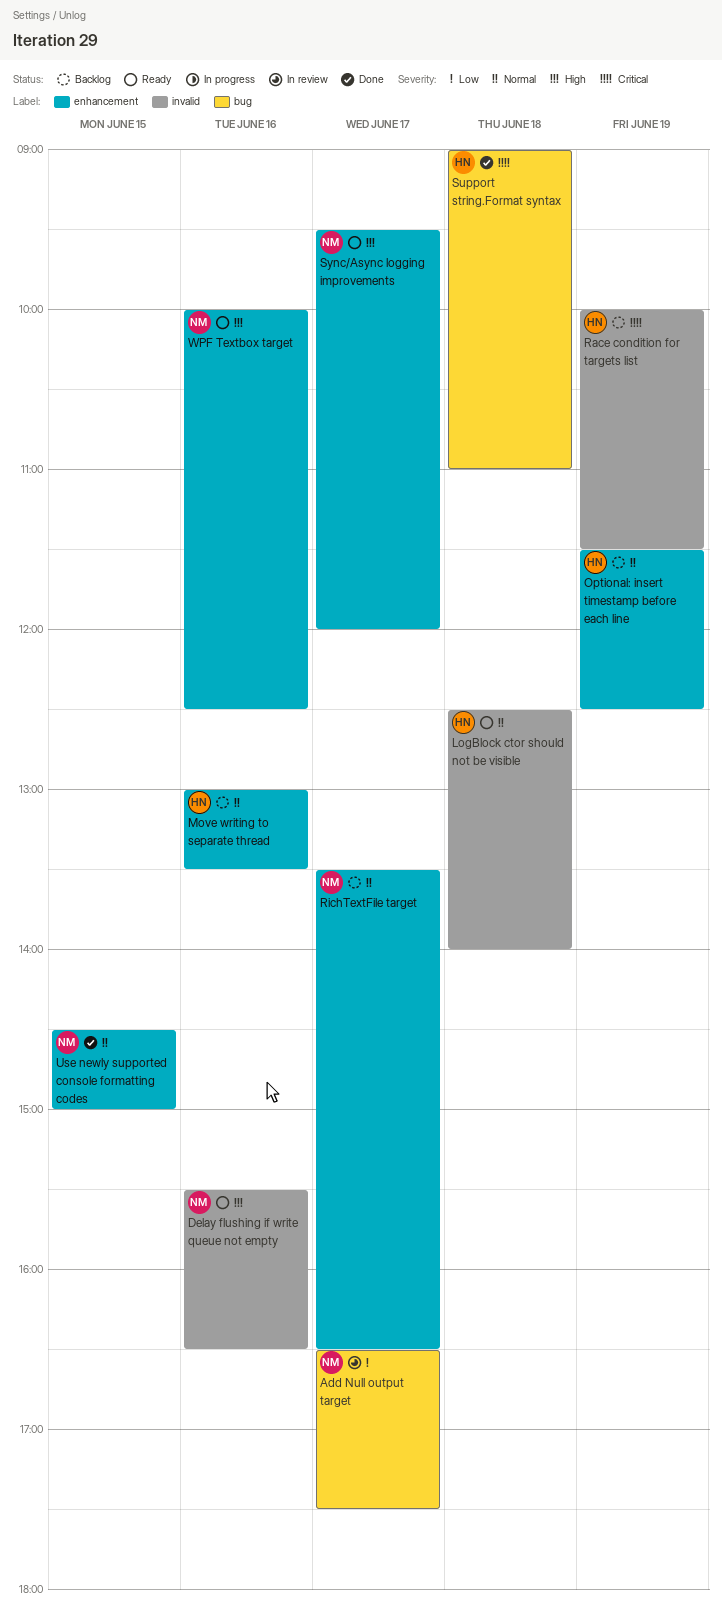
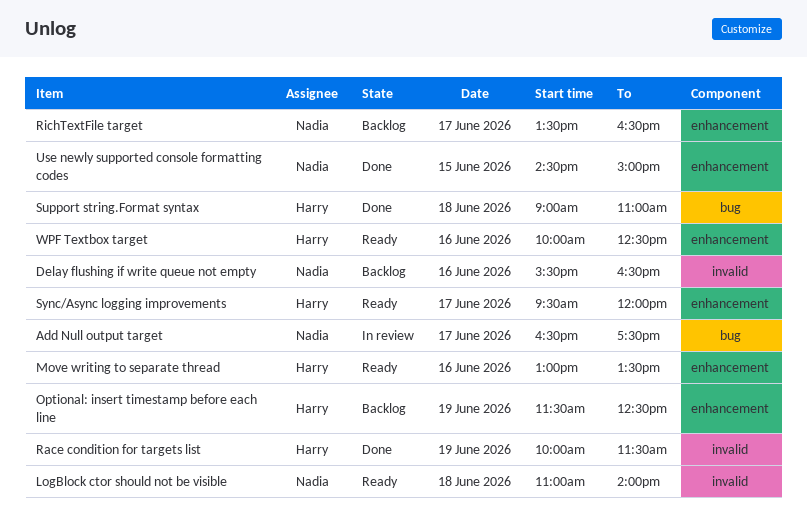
Delay flushing if write queue not empty, status: Ready -> Backlog
LogBlock ctor should not be visible, owner: Harry -> Nadia
LogBlock ctor should not be visible, begins: 12:30 -> 11:00
Move writing to separate thread, status: Backlog -> Ready
Race condition for targets list, status: Backlog -> Done
Sync/Async logging improvements, owner: Nadia -> Harry
WPF Textbox target, owner: Nadia -> Harry

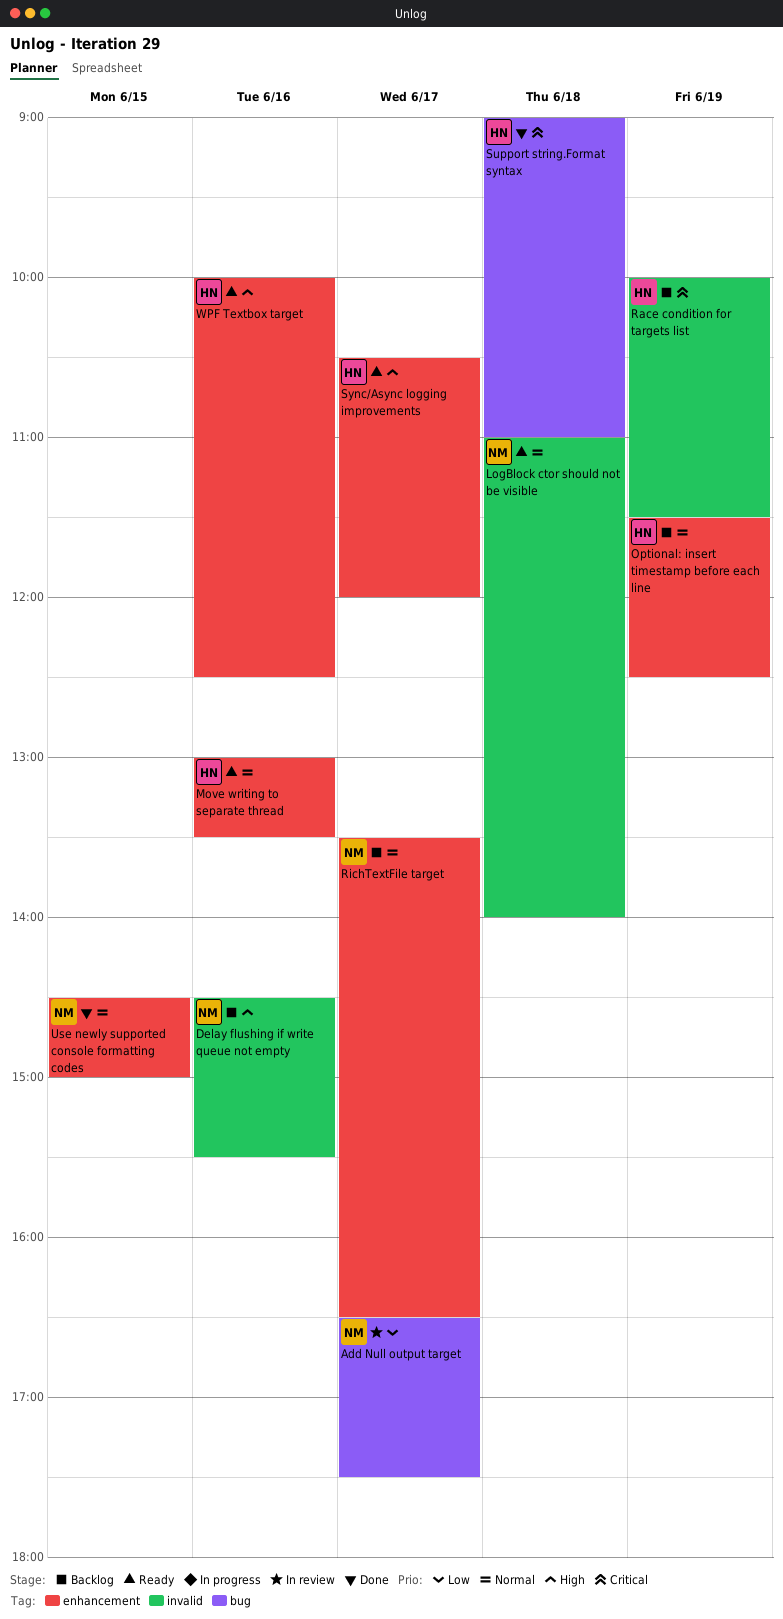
Delay flushing if write queue not empty, begins: 15:30 -> 14:30
Delay flushing if write queue not empty, ends: 16:30 -> 15:30
Race condition for targets list, status: Done -> Backlog
Sync/Async logging improvements, begins: 09:30 -> 10:30

